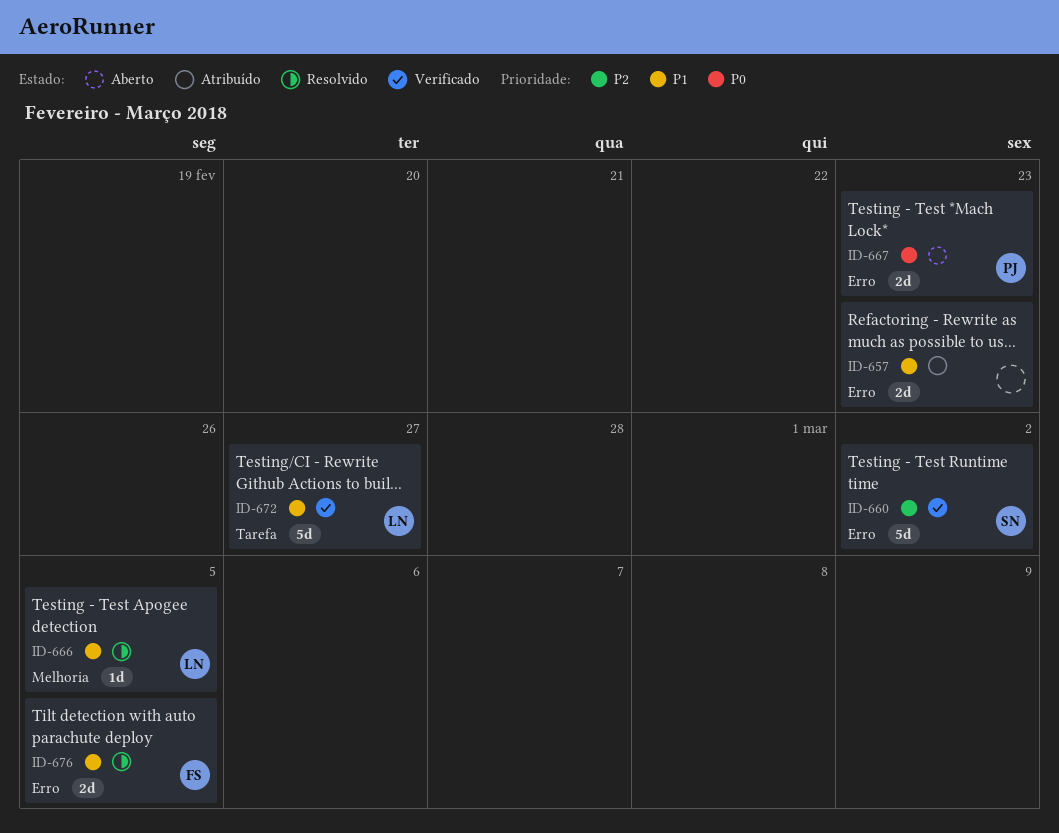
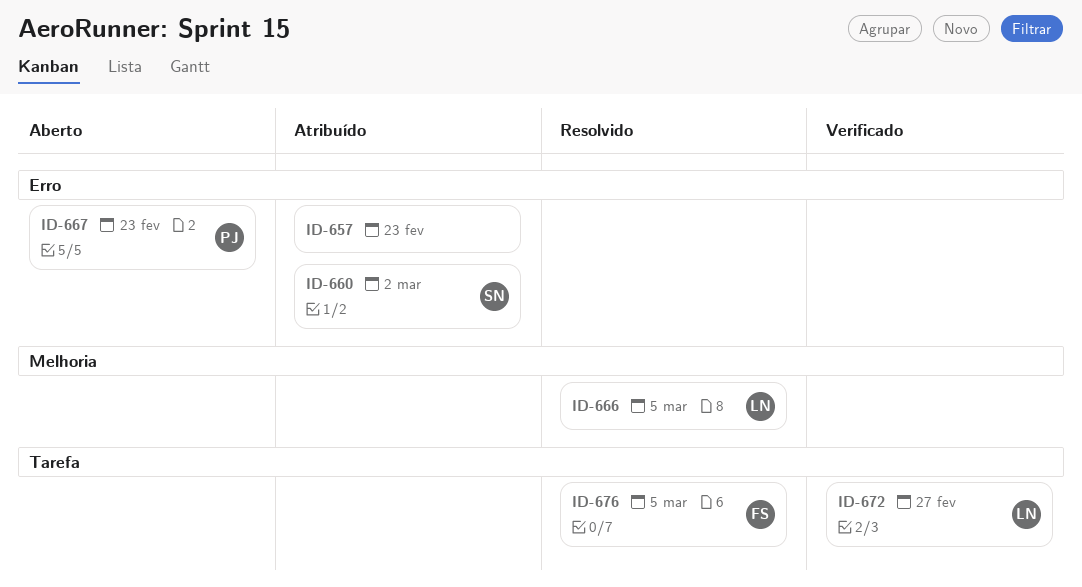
ID-660, status: Verificado -> Atribuído
ID-676, label: Erro -> Tarefa

